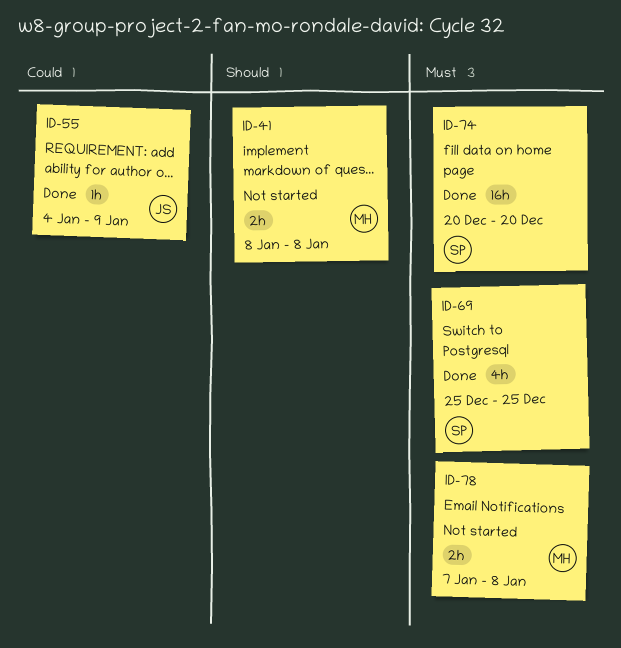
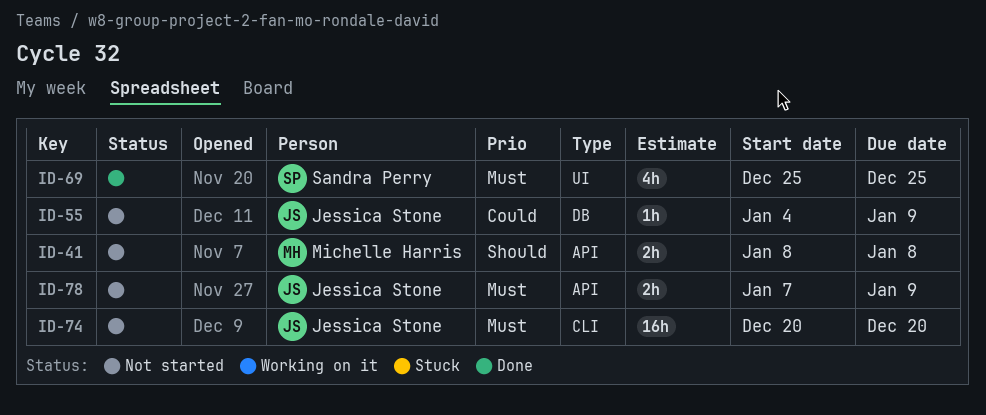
ID-55, status: Done -> Not started
ID-74, status: Done -> Not started
ID-74, owner: Sandra Perry -> Jessica Stone
ID-78, owner: Michelle Harris -> Jessica Stone
ID-78, due: Jan 8 -> Jan 9

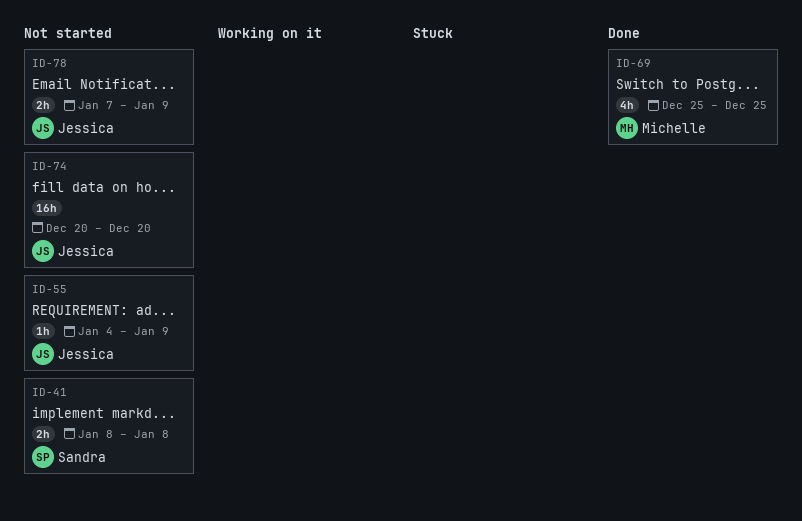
ID-41, owner: Michelle Harris -> Sandra Perry
ID-69, owner: Sandra Perry -> Michelle Harris

